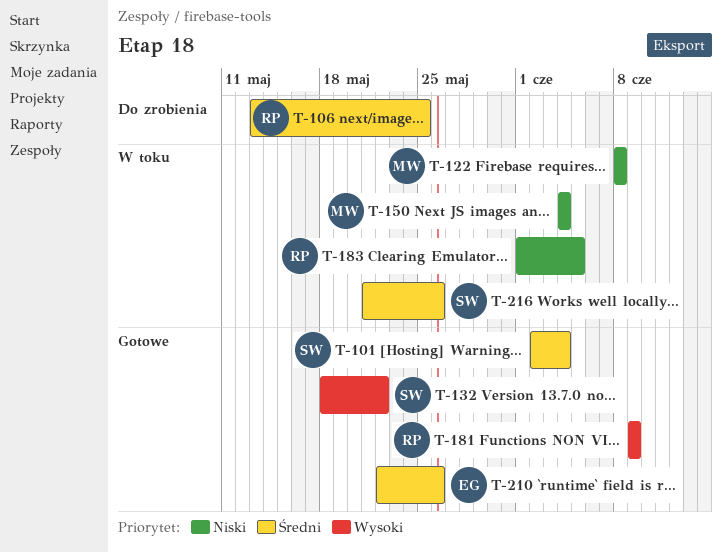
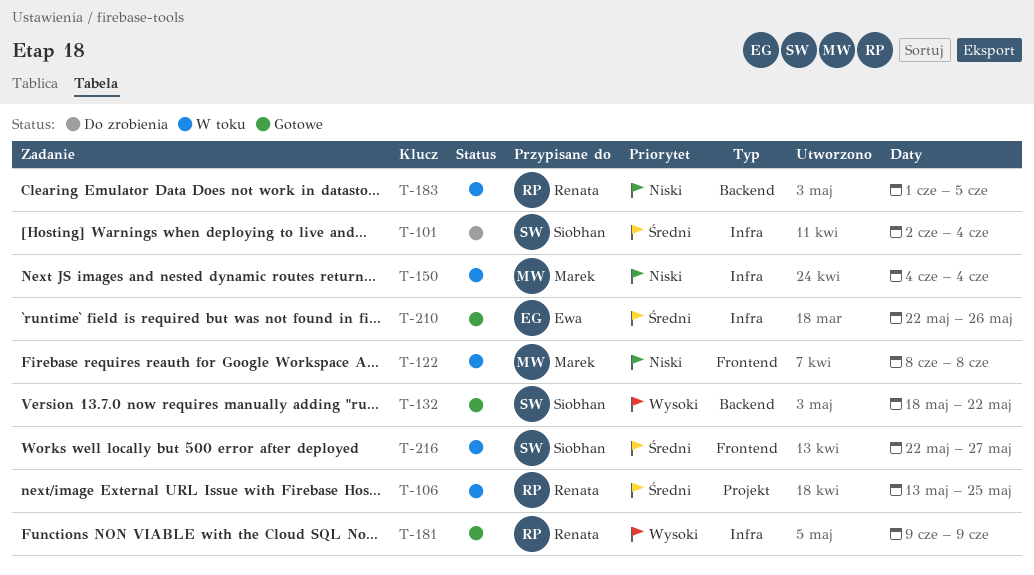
T-101, status: Gotowe -> Do zrobienia
T-106, status: Do zrobienia -> W toku
T-216, start: May 21 -> May 22
T-216, due: May 26 -> May 27

